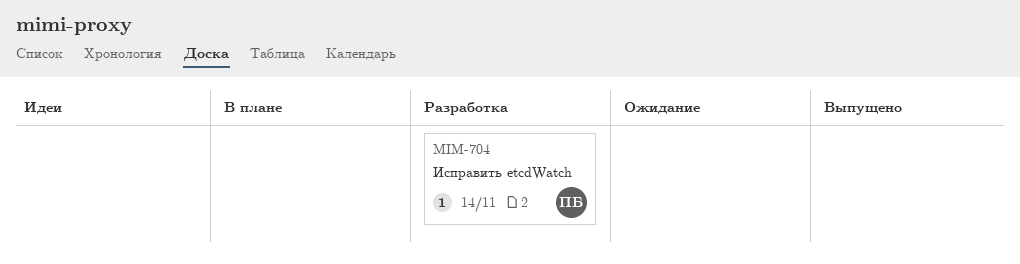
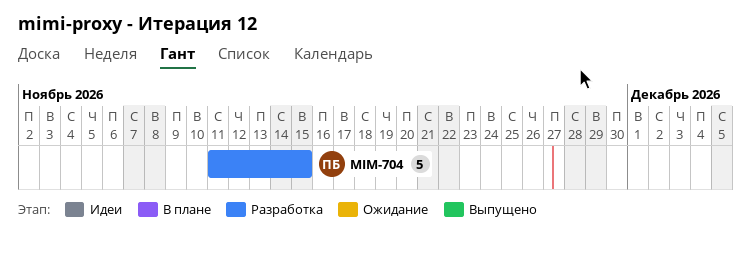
MIM-704, estimate: 1 -> 5
MIM-704, due: Nov 14 -> Nov 15

